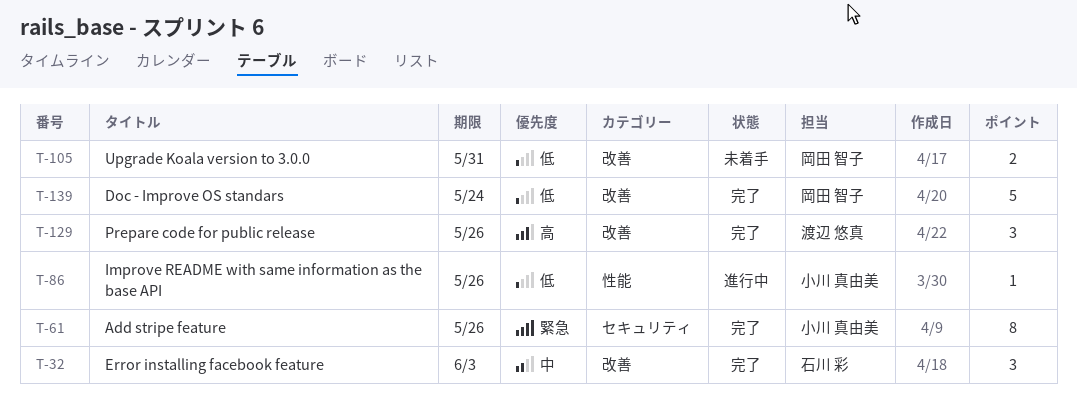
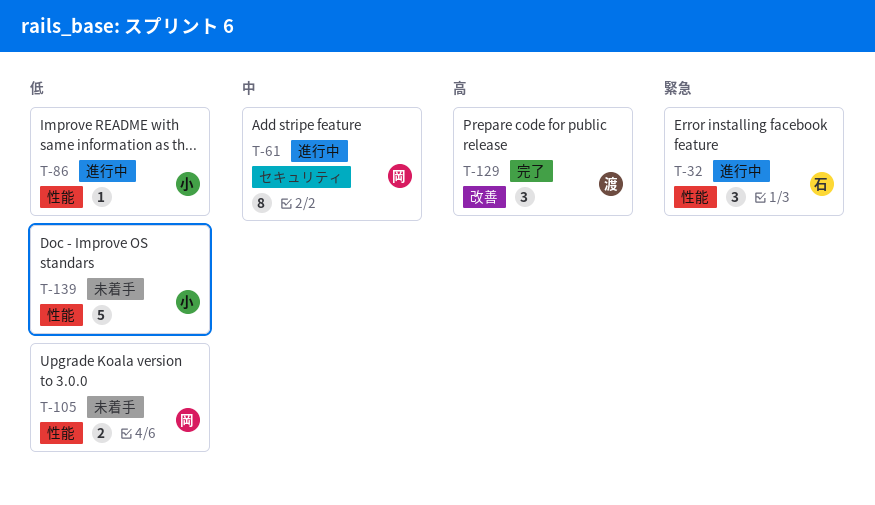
T-32, status: 完了 -> 進行中
T-32, priority: 中 -> 緊急
T-32, label: 改善 -> 性能
T-61, status: 完了 -> 進行中
T-61, owner: 小川 真由美 -> 岡田 智子
T-61, priority: 緊急 -> 中
T-105, label: 改善 -> 性能
T-139, status: 完了 -> 未着手
T-139, owner: 岡田 智子 -> 小川 真由美
T-139, label: 改善 -> 性能

